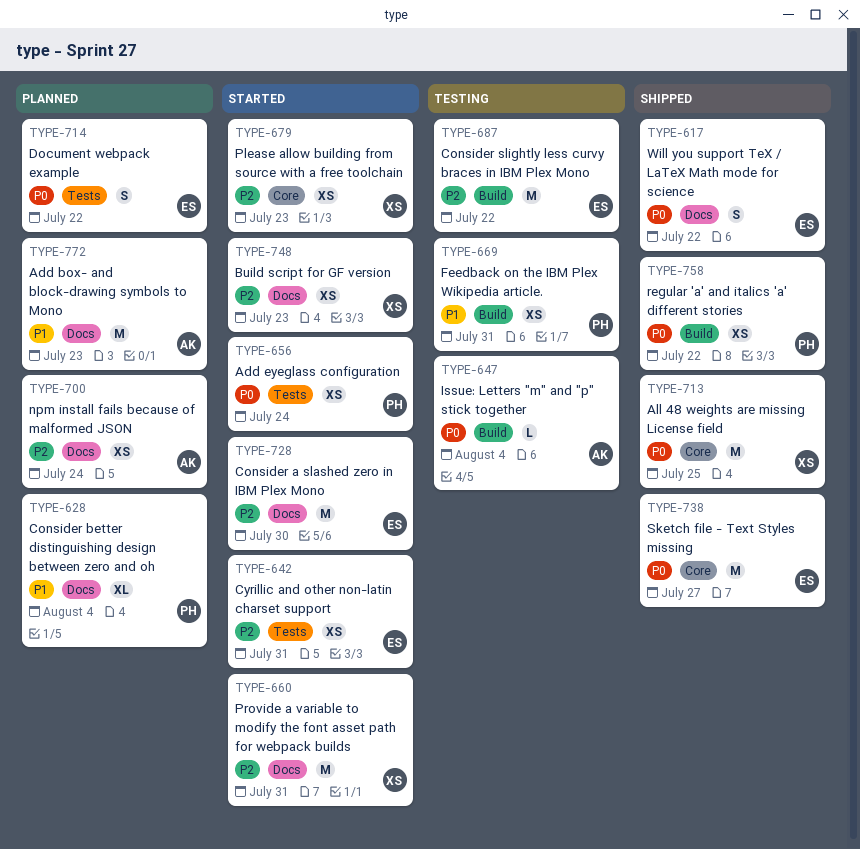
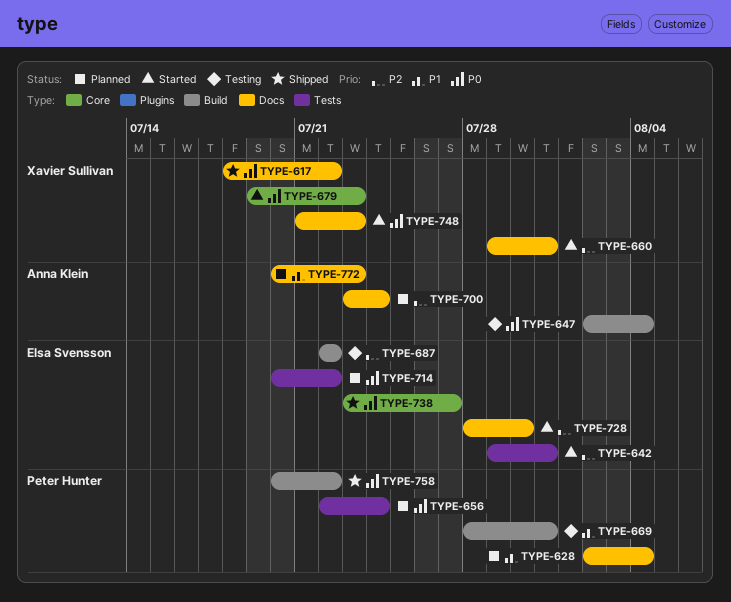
TYPE-617, owner: Elsa Svensson -> Xavier Sullivan
TYPE-656, status: Started -> Planned
TYPE-679, priority: P2 -> P0
TYPE-713: present -> none
TYPE-748, priority: P2 -> P0

